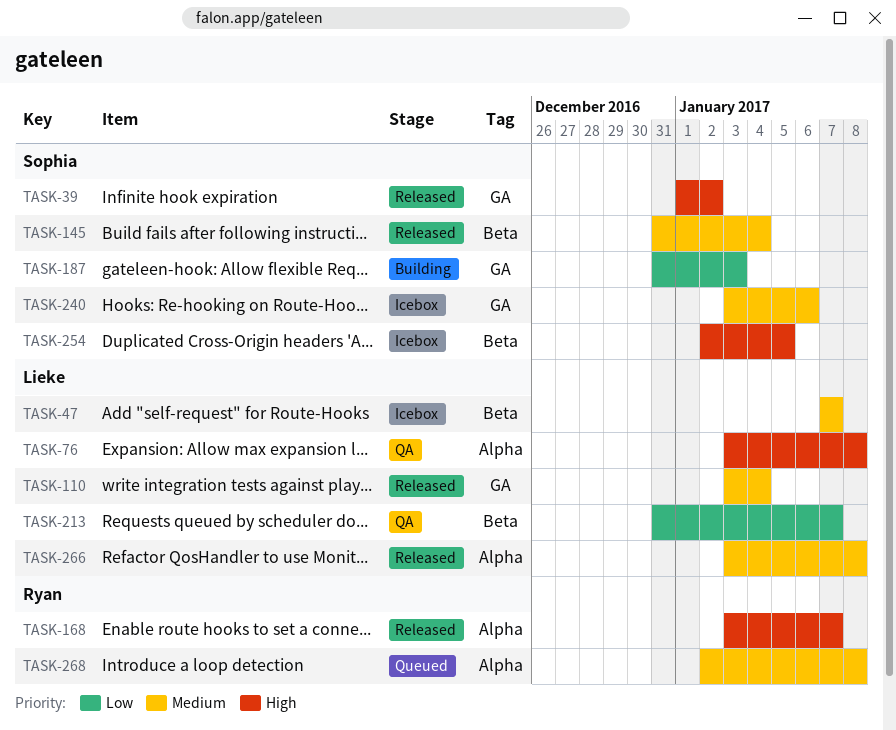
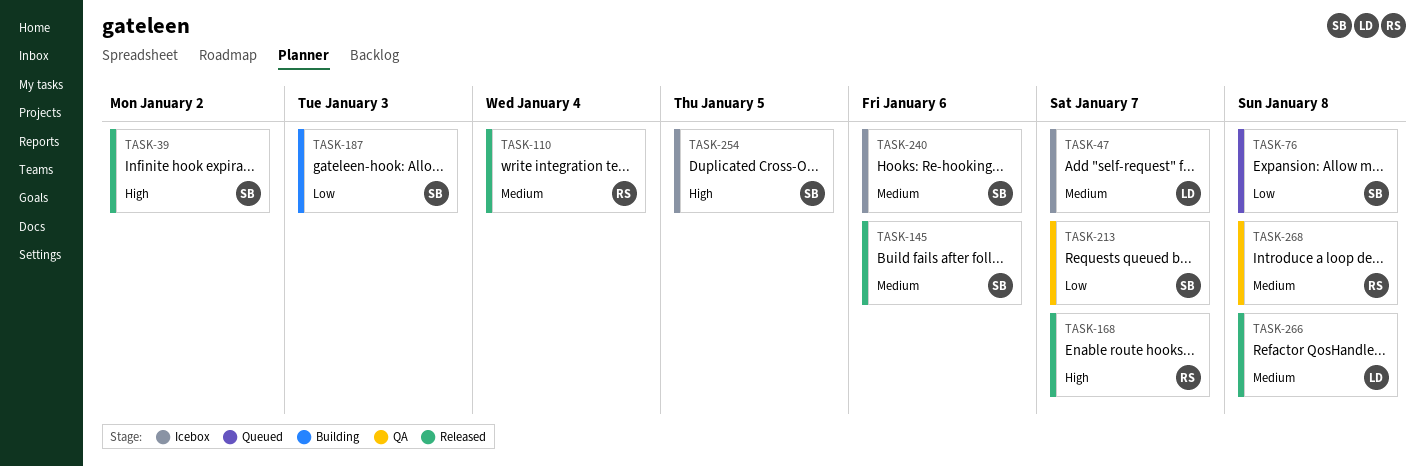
TASK-76, status: QA -> Queued
TASK-76, owner: Lieke -> Sophia
TASK-76, priority: High -> Low
TASK-110, owner: Lieke -> Ryan
TASK-145, due: Jan 4 -> Jan 6
TASK-213, owner: Lieke -> Sophia
TASK-268, status: Queued -> QA

